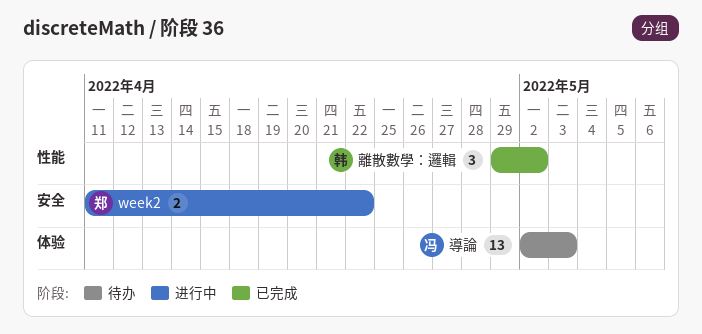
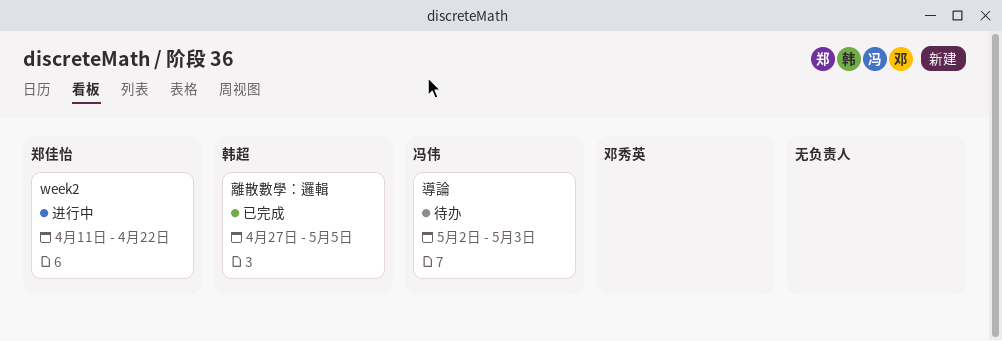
離散數學：邏輯, start: Apr 29 -> Apr 27
離散數學：邏輯, due: May 2 -> May 5

